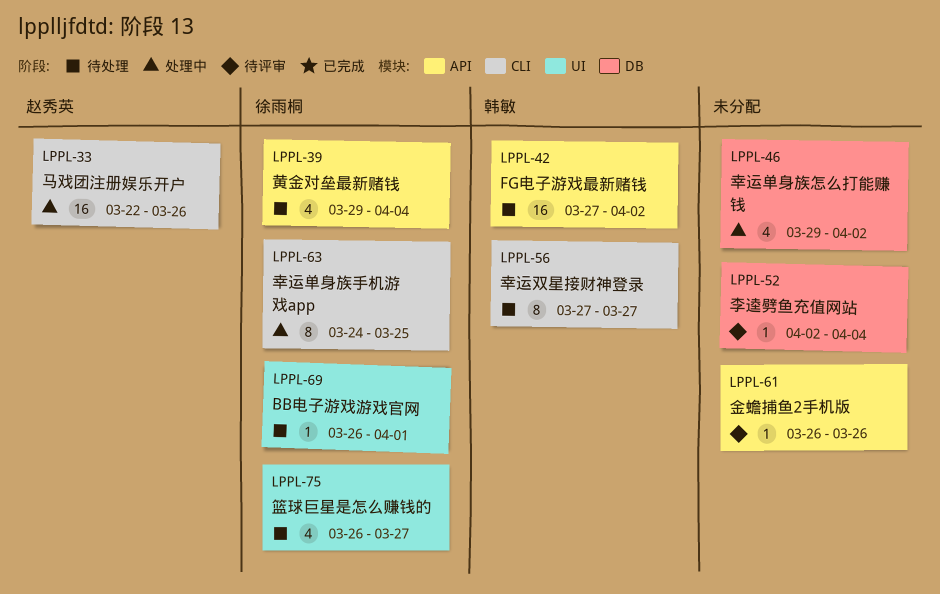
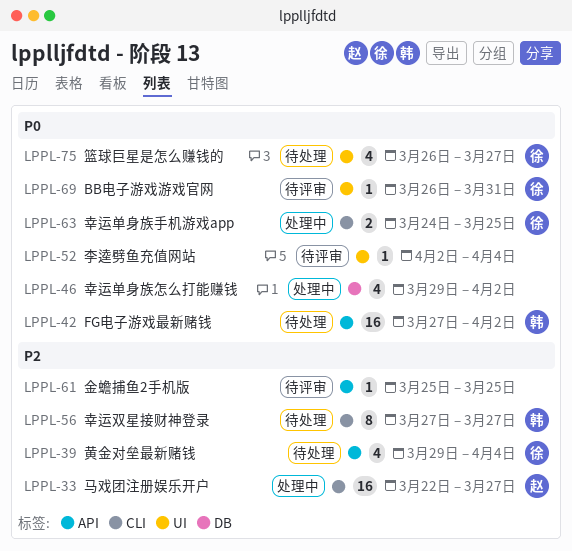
LPPL-33, due: Mar 26 -> Mar 27
LPPL-52, label: DB -> UI
LPPL-61, start: Mar 26 -> Mar 25
LPPL-61, due: Mar 26 -> Mar 25
LPPL-63, estimate: 8 -> 2
LPPL-69, status: 待处理 -> 待评审
LPPL-69, due: Apr 1 -> Mar 31

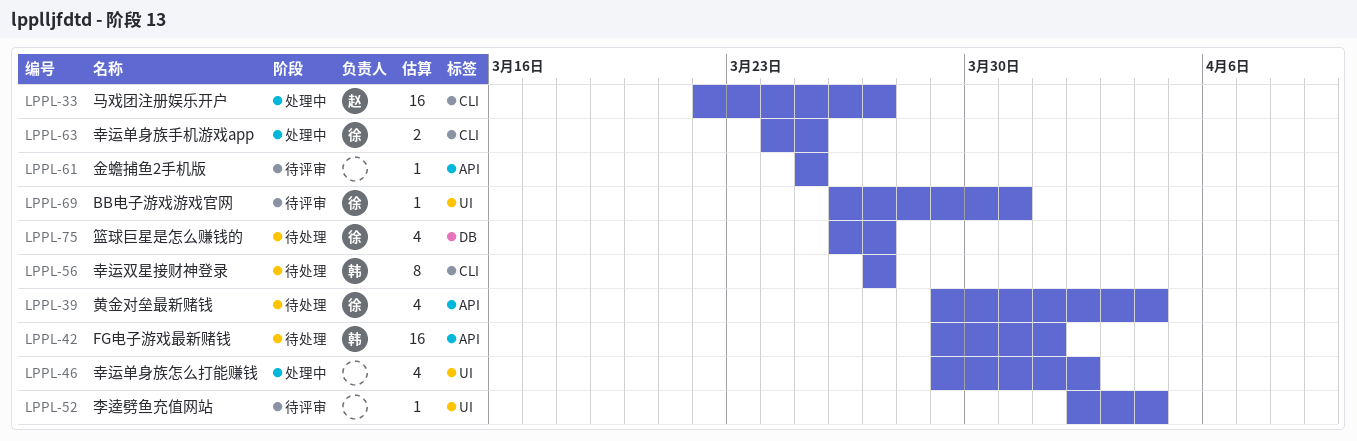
LPPL-42, start: Mar 27 -> Mar 29
LPPL-42, due: Apr 2 -> Apr 1
LPPL-46, label: DB -> UI
LPPL-75, label: UI -> DB

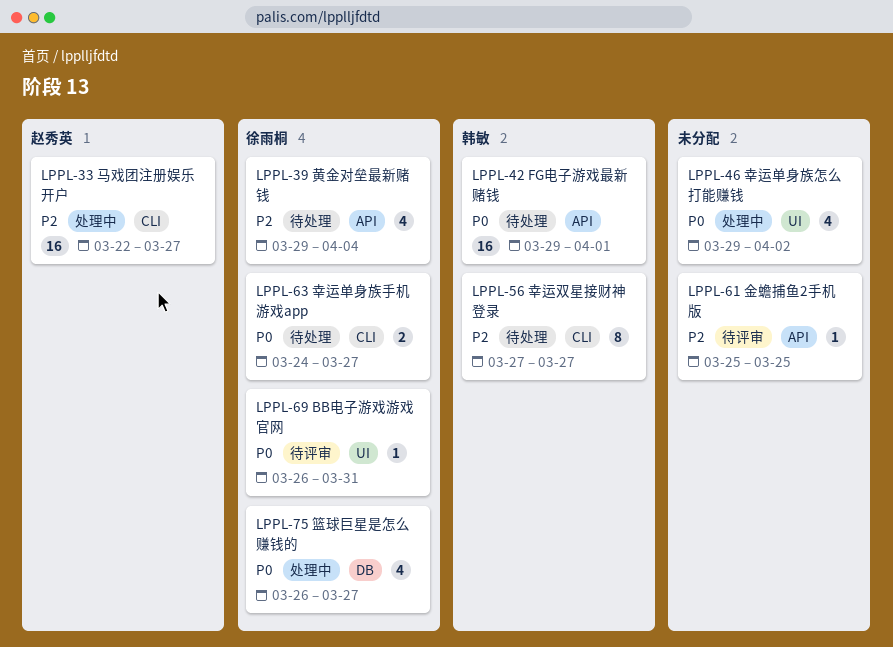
LPPL-52: present -> none
LPPL-63, status: 处理中 -> 待处理
LPPL-63, due: Mar 25 -> Mar 27
LPPL-75, status: 待处理 -> 处理中

